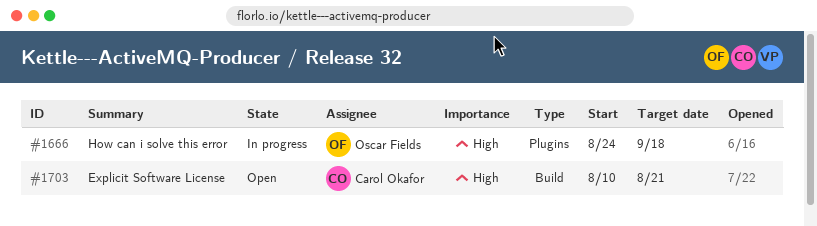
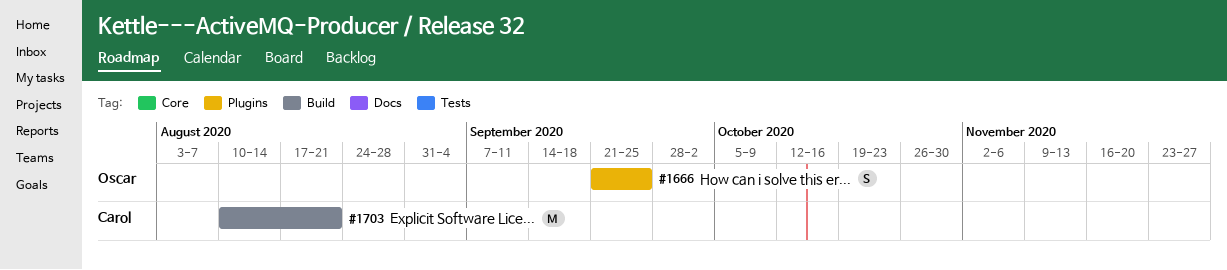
#1666, start: Aug 24 -> Sep 21
#1666, due: Sep 18 -> Sep 25

